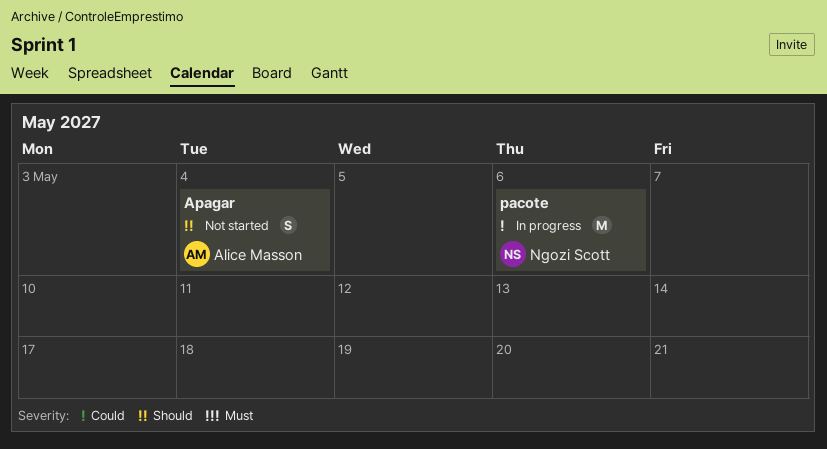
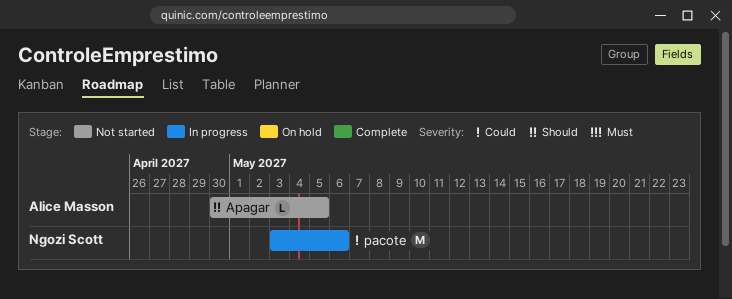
Apagar, estimate: S -> L
Apagar, due: May 4 -> May 5

